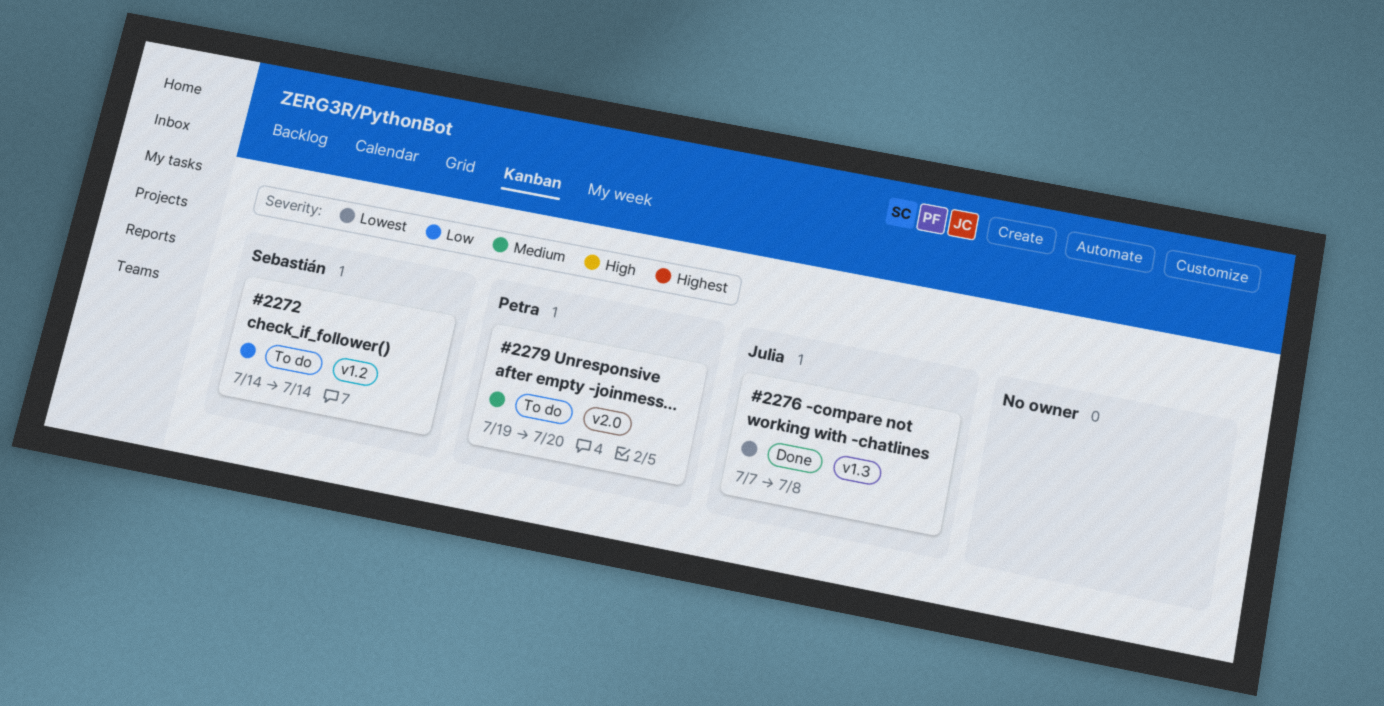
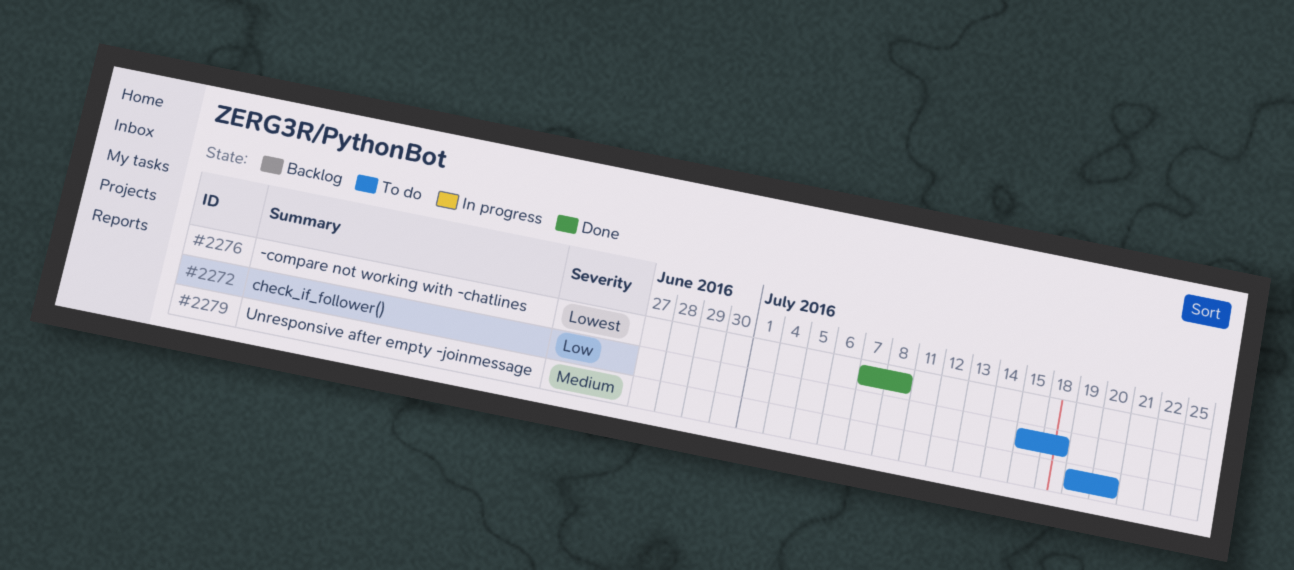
#2272, start: Jul 14 -> Jul 15
#2272, due: Jul 14 -> Jul 18

